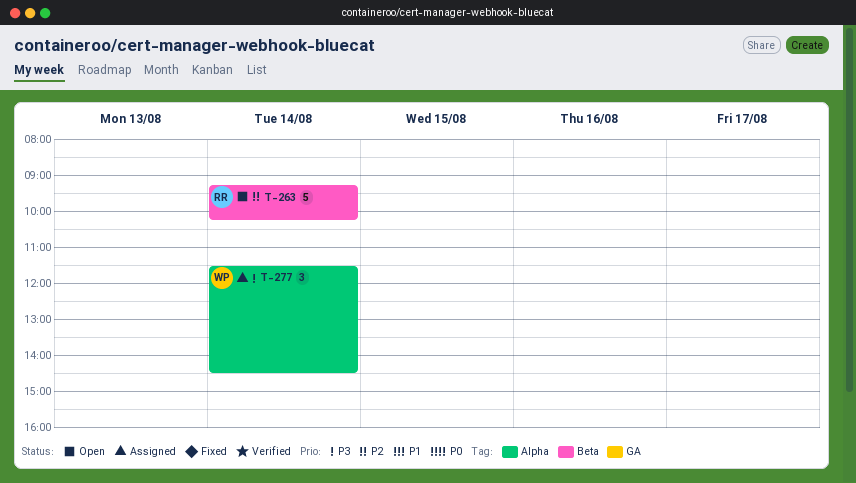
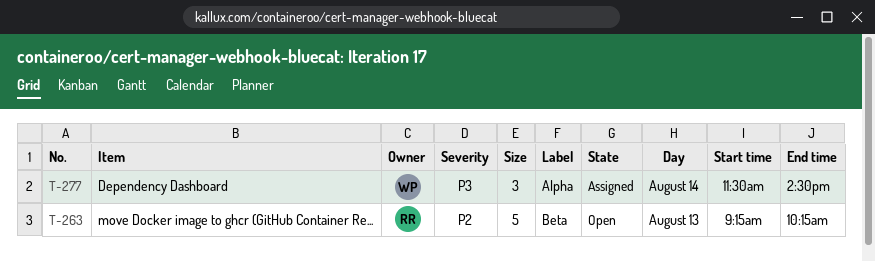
T-263, day: Aug 14 -> Aug 13

